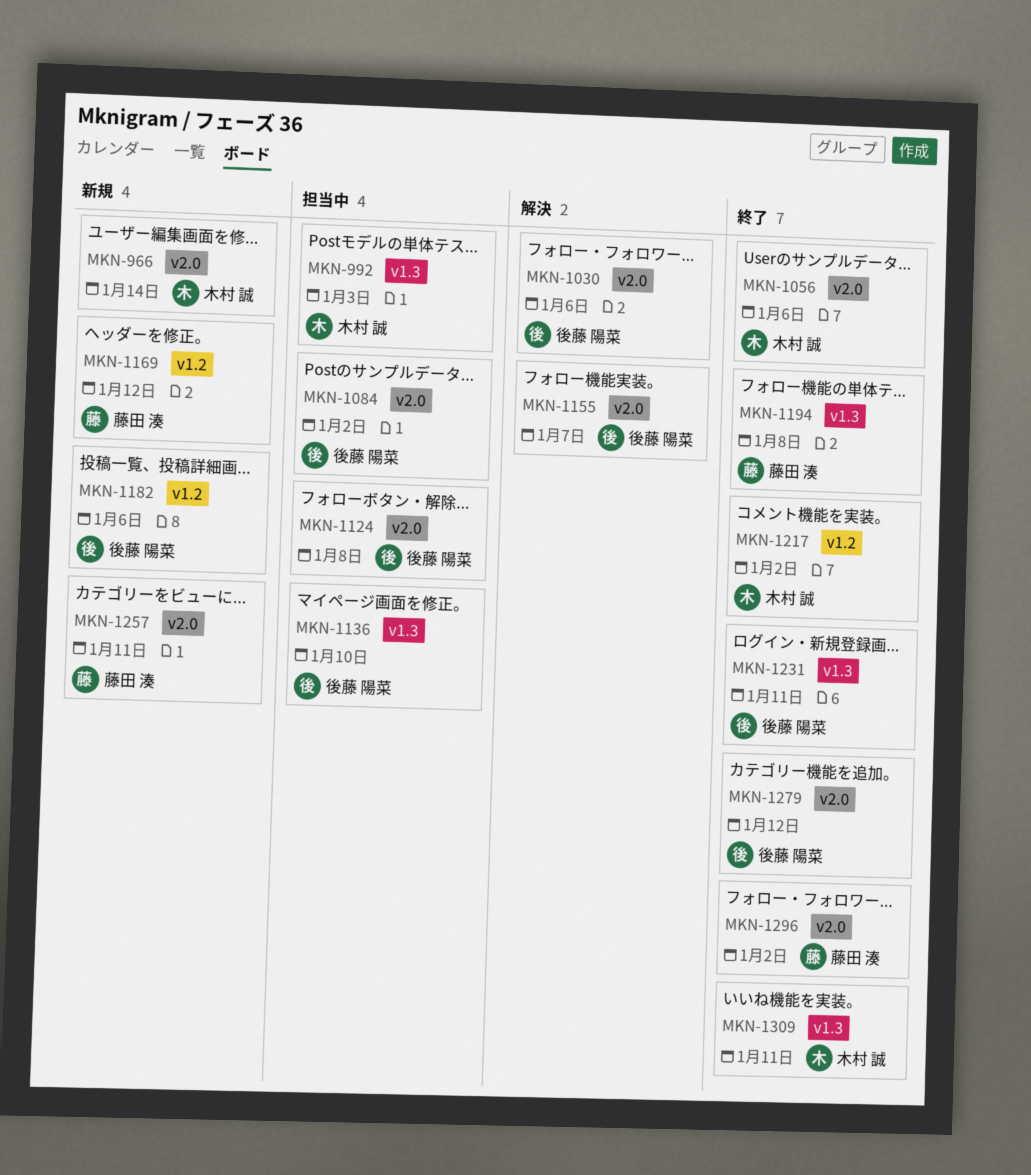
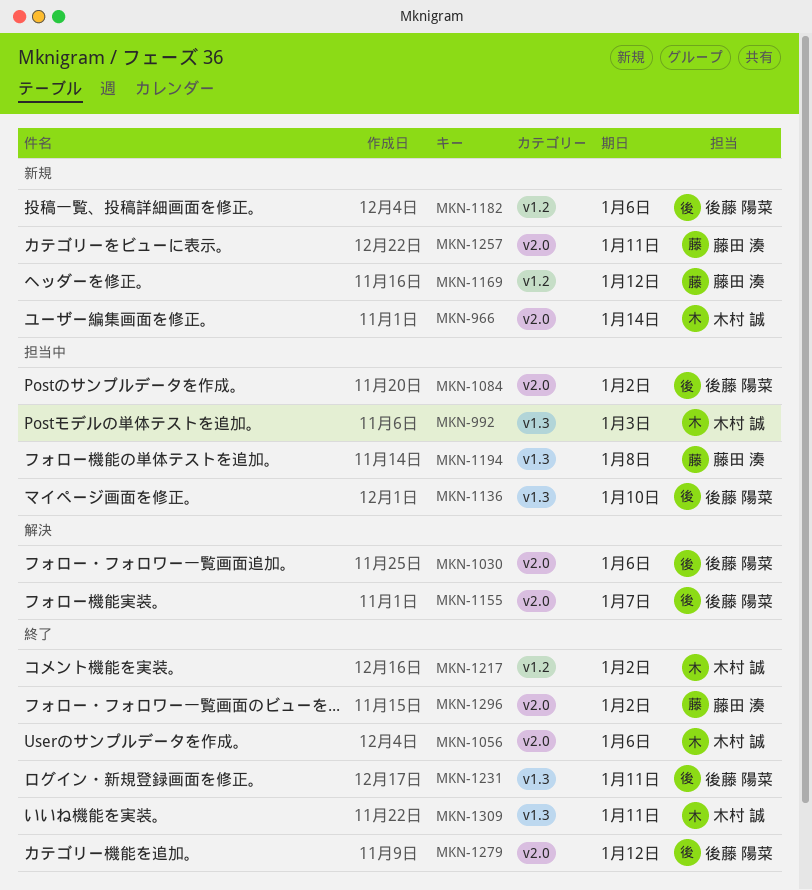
MKN-1124: present -> none
MKN-1194, status: 終了 -> 担当中

